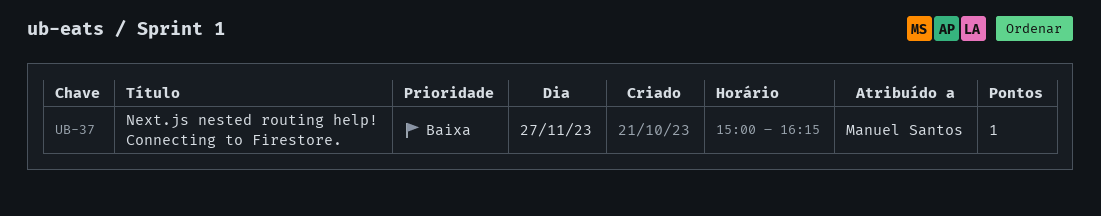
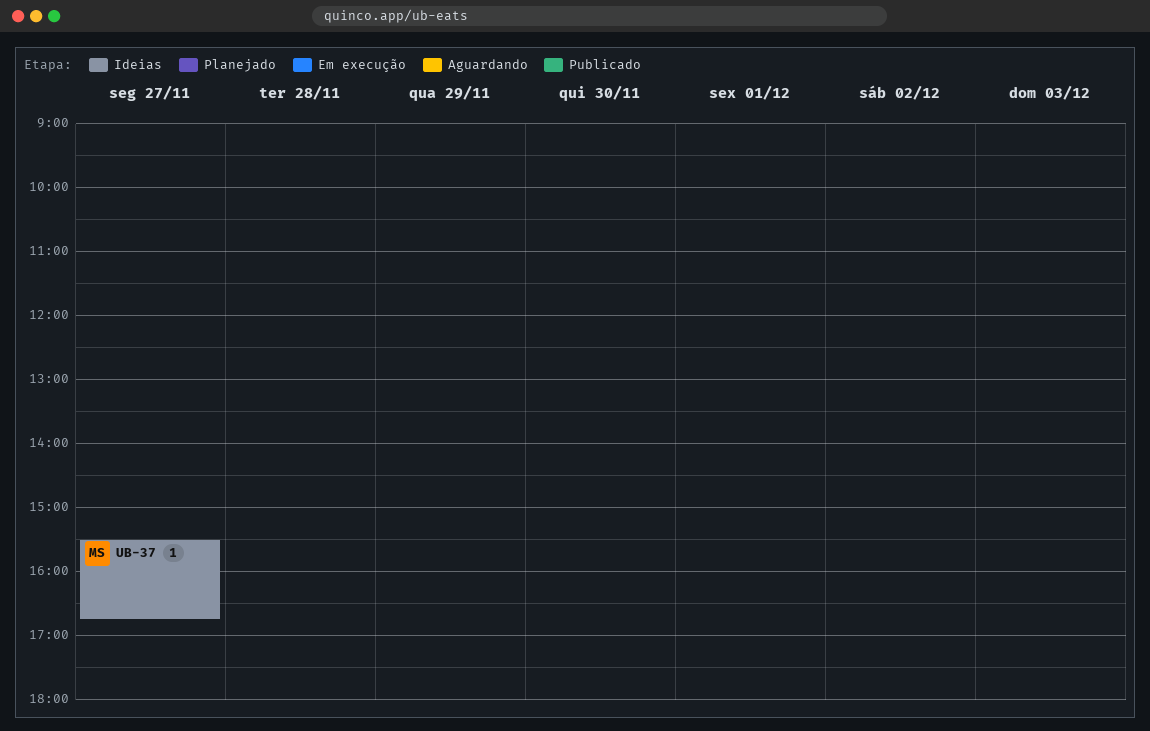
UB-37, begins: 15:00 -> 15:30
UB-37, ends: 16:15 -> 16:45

